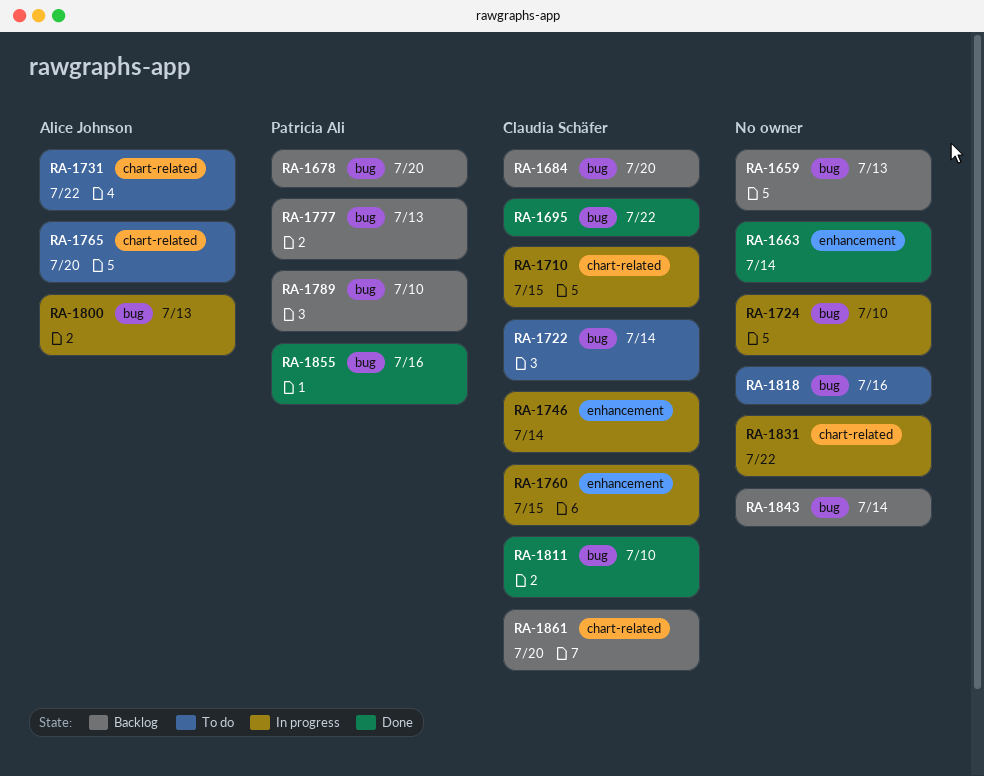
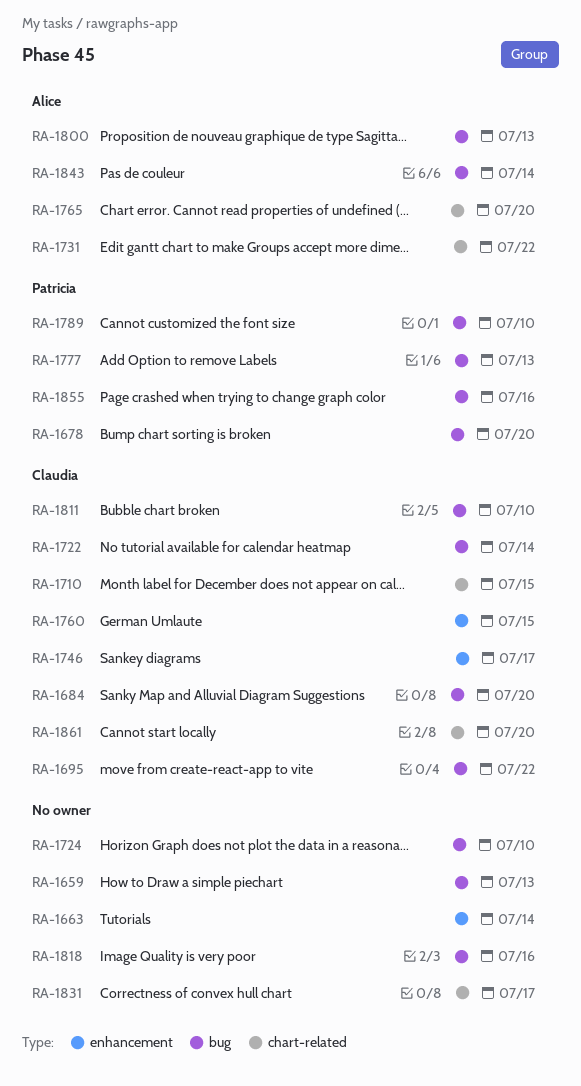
RA-1746, due: Jul 14 -> Jul 17
RA-1831, due: Jul 22 -> Jul 17
RA-1843, owner: none -> Alice Johnson

